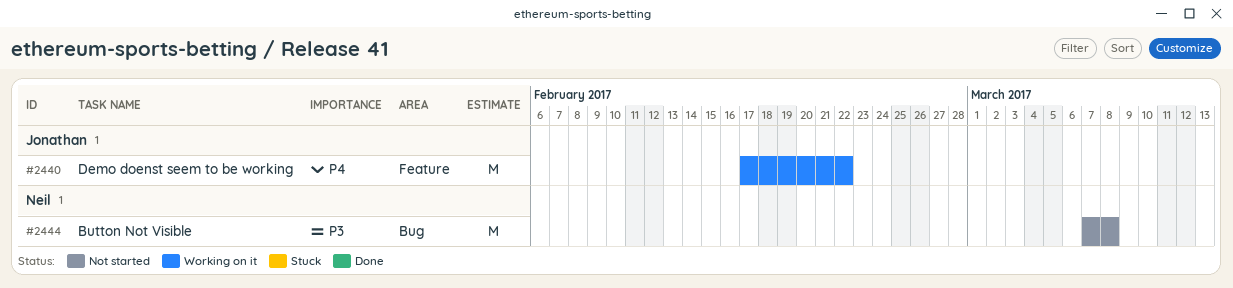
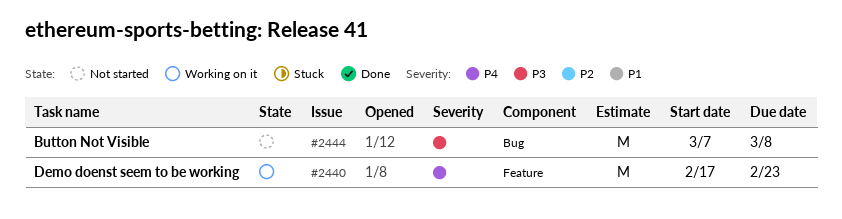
#2440, due: Feb 22 -> Feb 23

